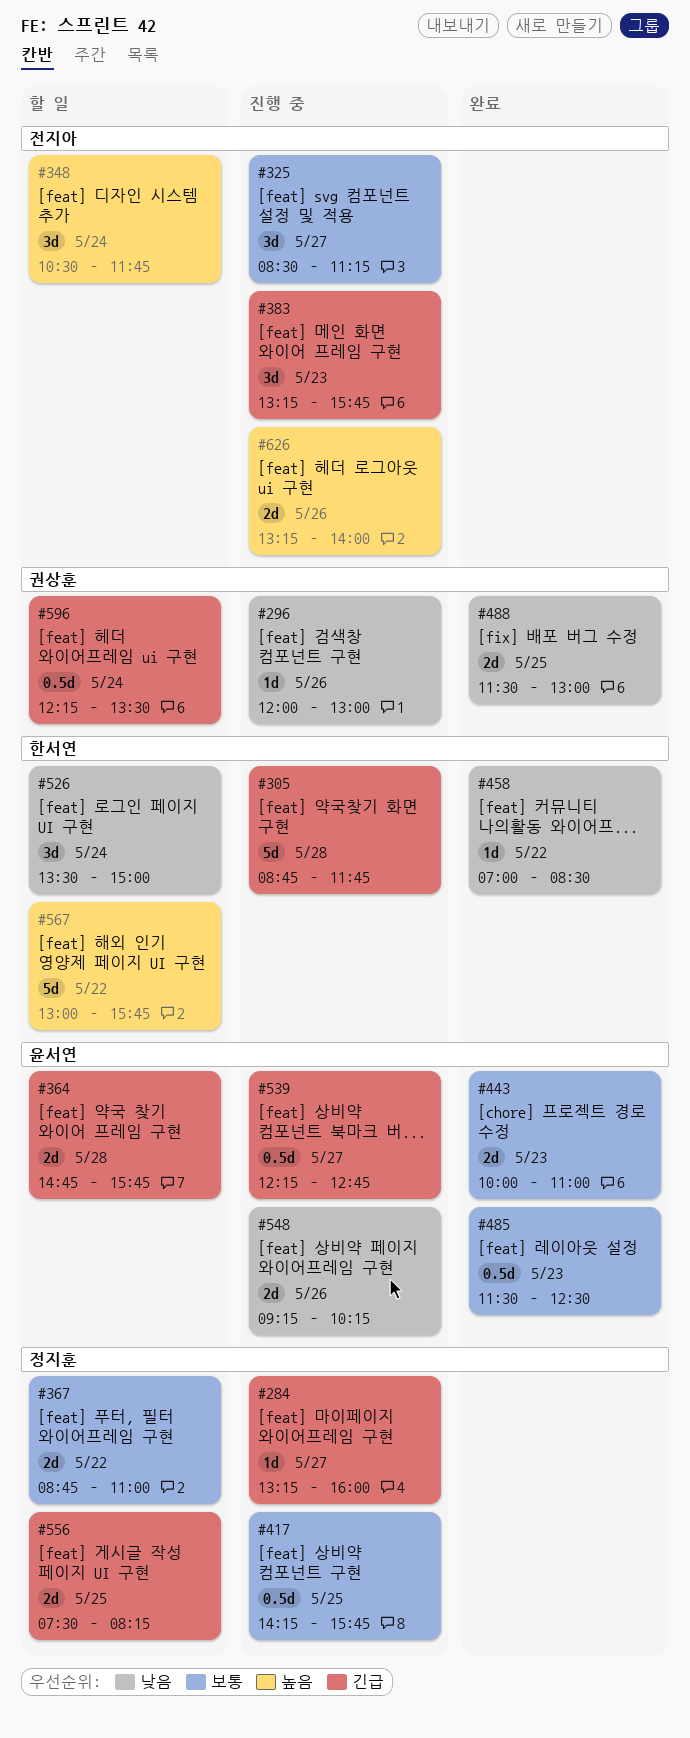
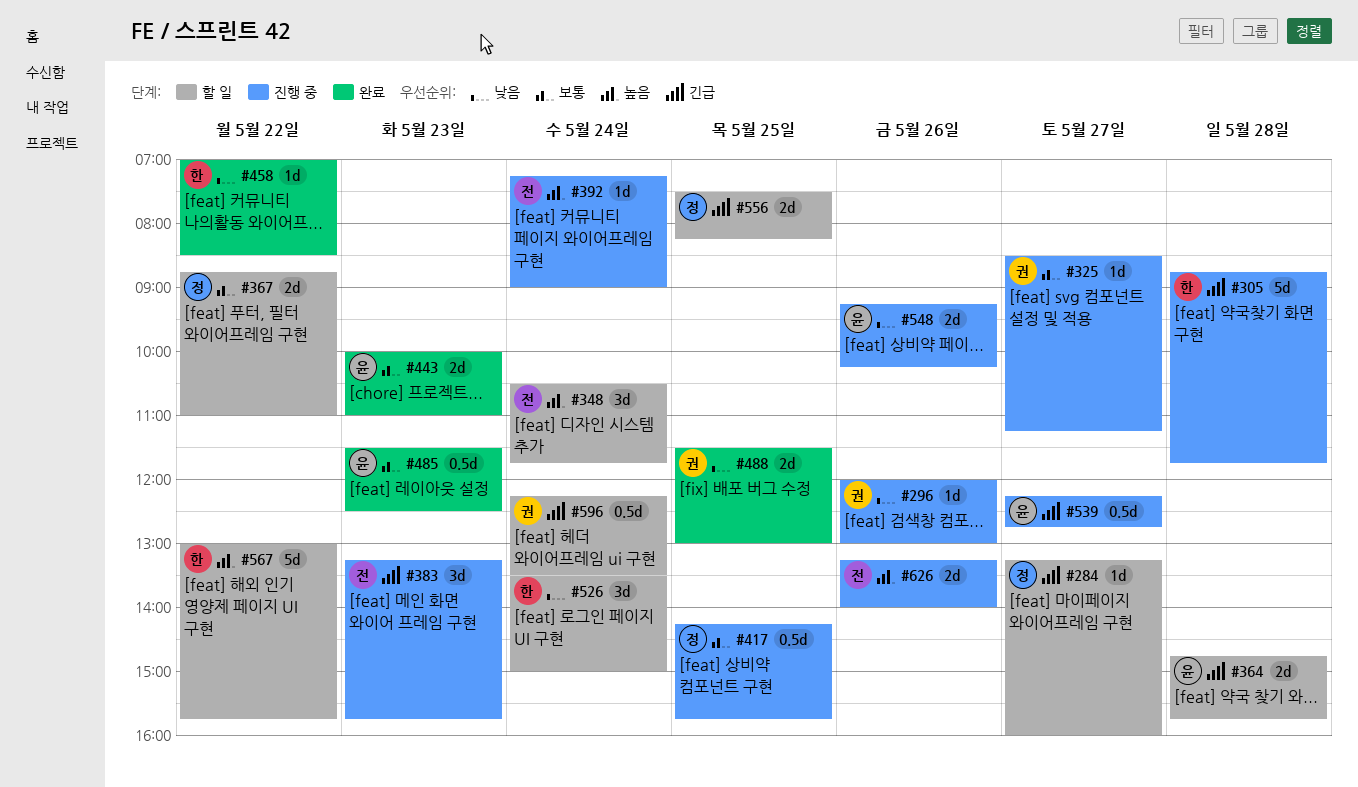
#284, status: 진행 중 -> 할 일
#325, owner: 전지아 -> 권상훈
#325, estimate: 3d -> 1d
#392: none -> present

